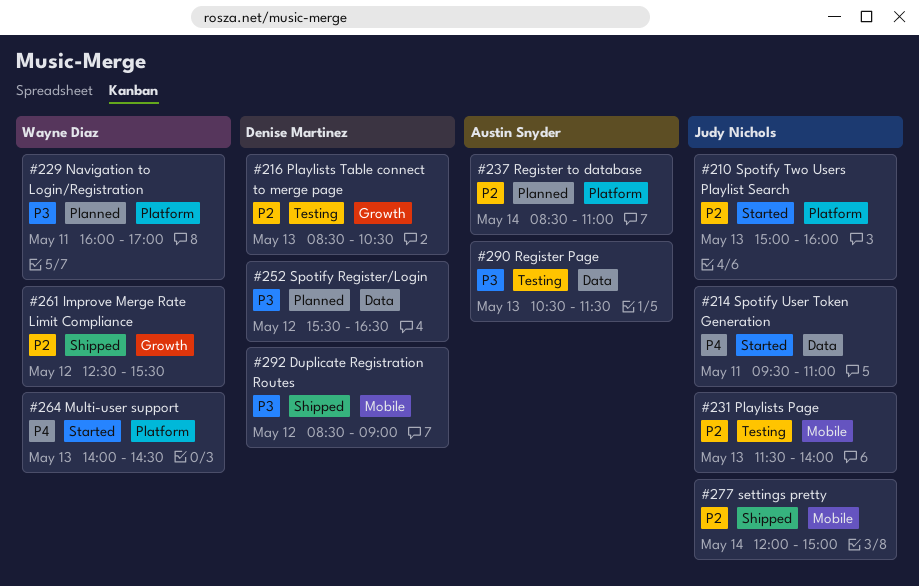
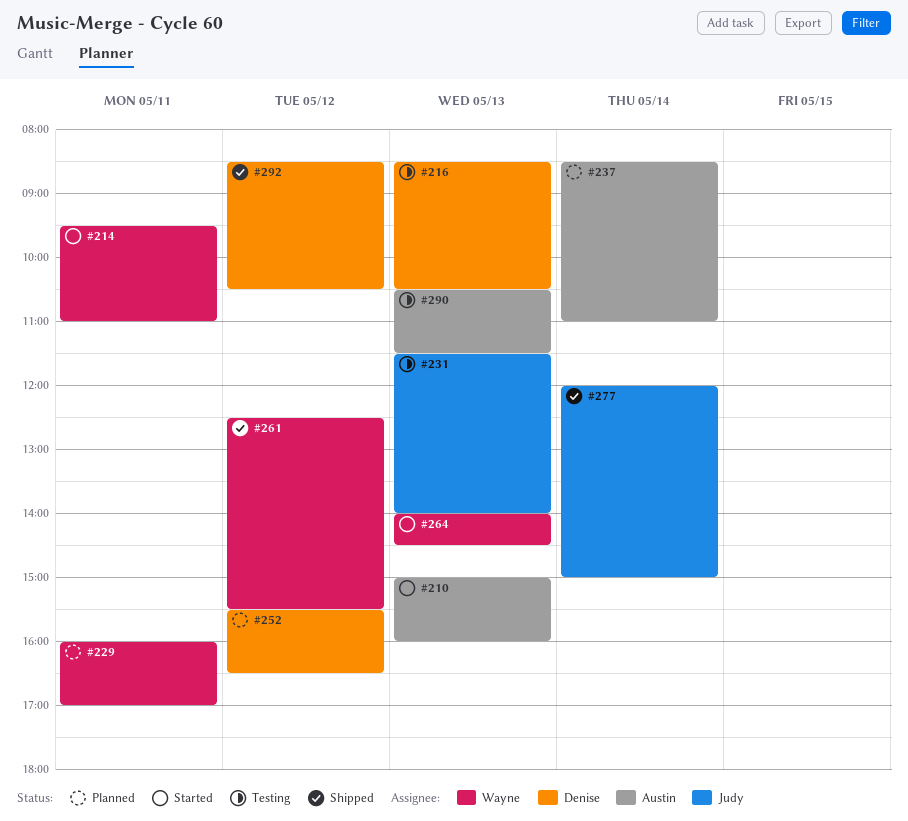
#210, owner: Judy Nichols -> Austin Snyder
#214, owner: Judy Nichols -> Wayne Diaz
#292, ends: 09:00 -> 10:30

